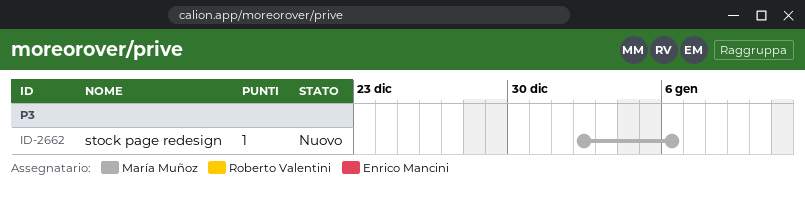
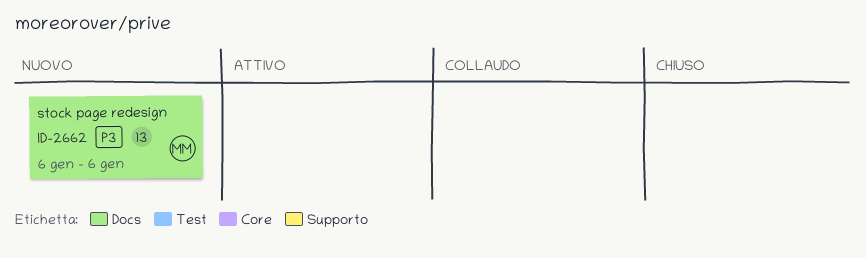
ID-2662, estimate: 1 -> 13
ID-2662, start: Jan 2 -> Jan 6

